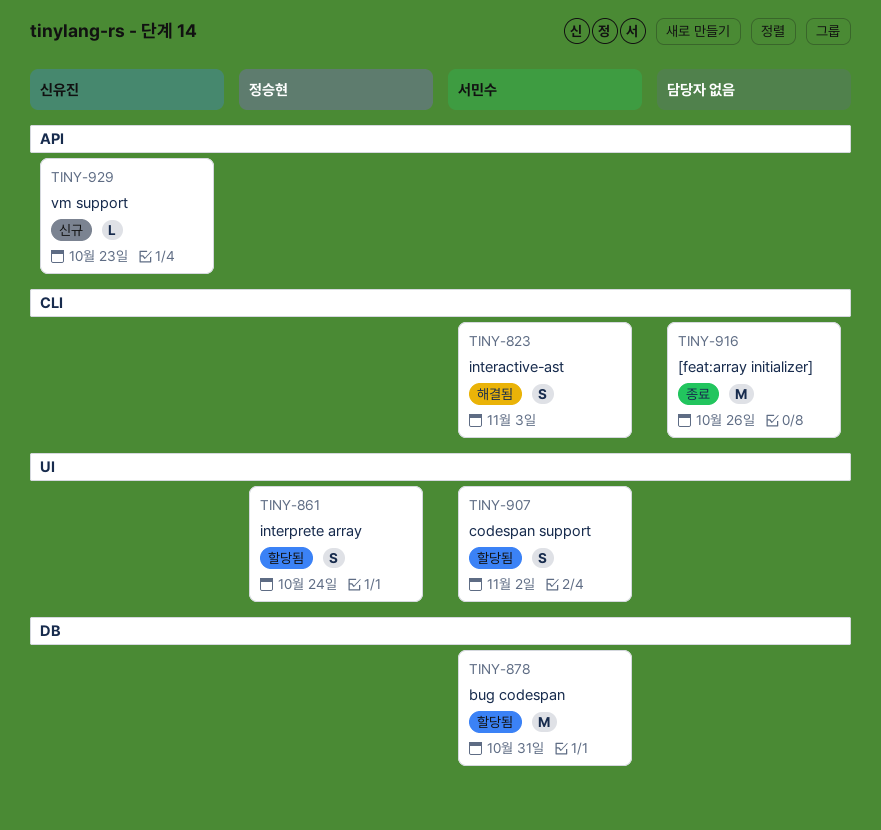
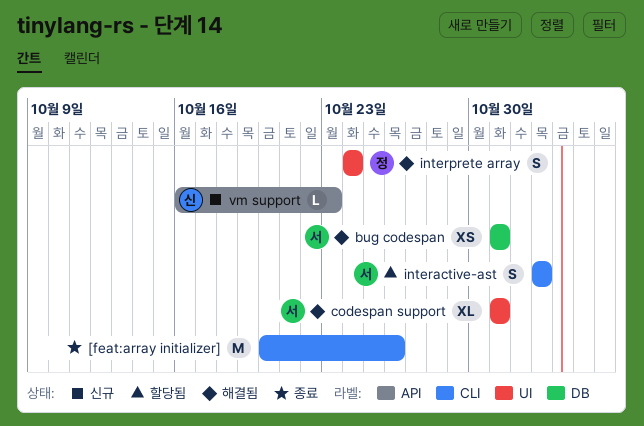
bug codespan, status: 할당됨 -> 해결됨
bug codespan, estimate: M -> XS
codespan support, status: 할당됨 -> 해결됨
codespan support, estimate: S -> XL
codespan support, due: Nov 2 -> Oct 31
interactive-ast, status: 해결됨 -> 할당됨
interactive-ast, due: Nov 3 -> Nov 2
interprete array, status: 할당됨 -> 해결됨

